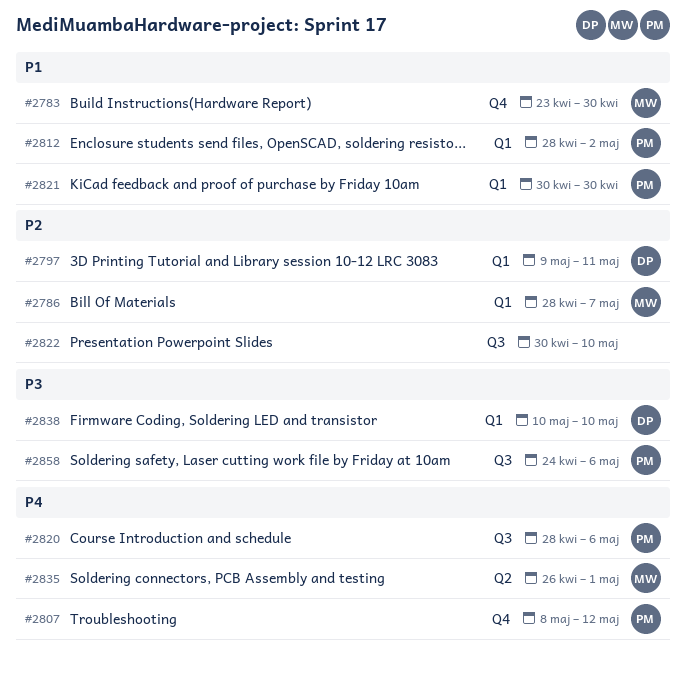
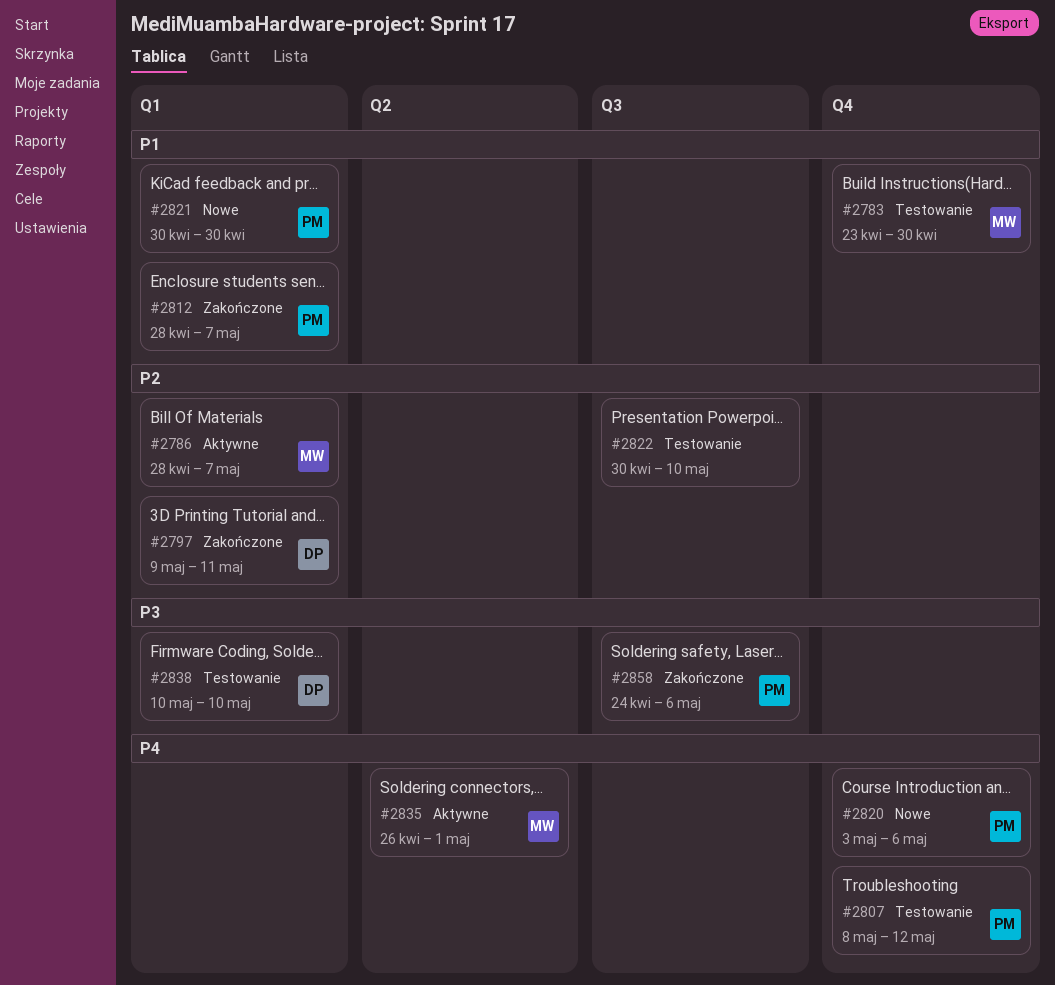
#2812, due: May 2 -> May 7
#2820, label: Q3 -> Q4
#2820, start: Apr 28 -> May 3

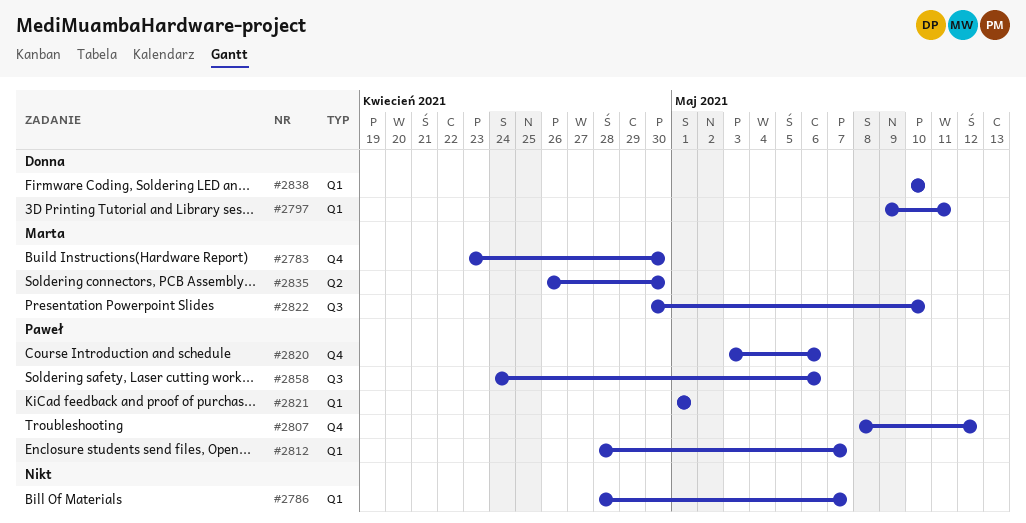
#2786, owner: Marta -> none
#2821, start: Apr 30 -> May 1
#2821, due: Apr 30 -> May 1
#2822, owner: none -> Marta
#2835, due: May 1 -> Apr 30

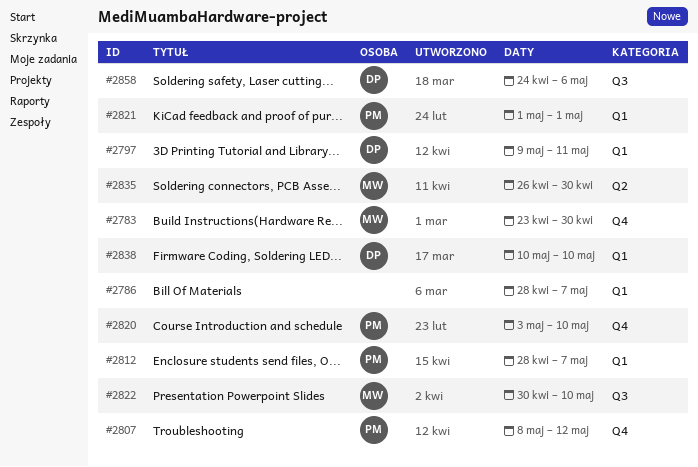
#2820, due: May 6 -> May 10
#2858, owner: Paweł -> Donna

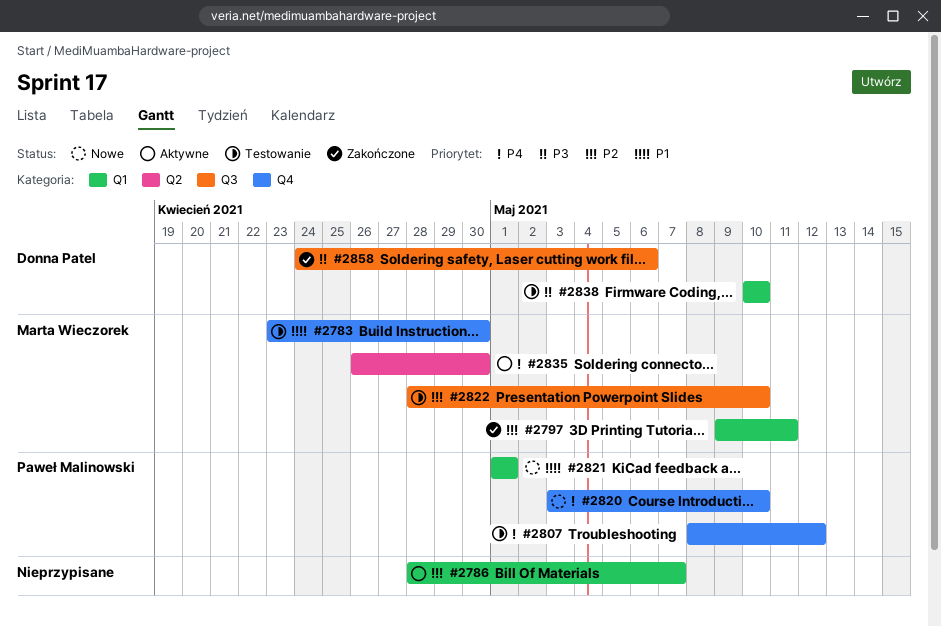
#2797, owner: Donna Patel -> Marta Wieczorek
#2812: present -> none
#2822, start: Apr 30 -> Apr 28

